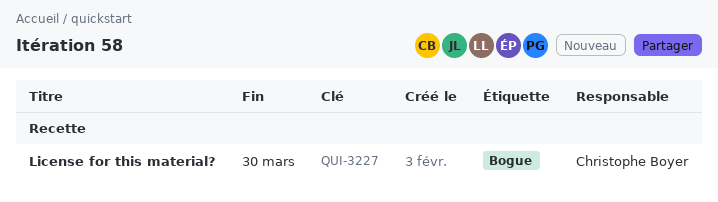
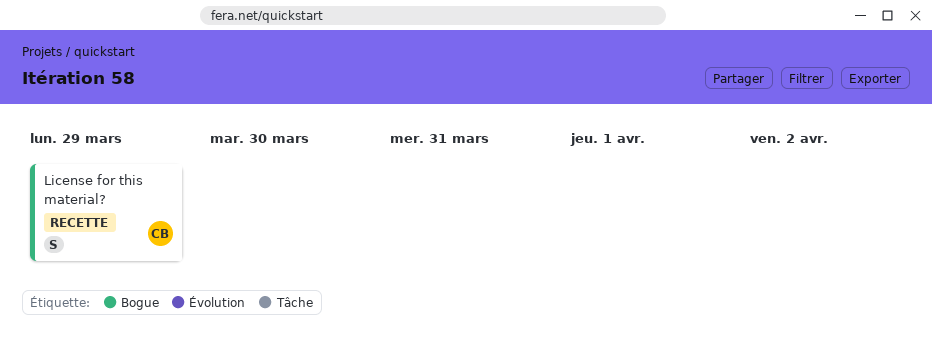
License for this material?, due: Mar 30 -> Mar 29

